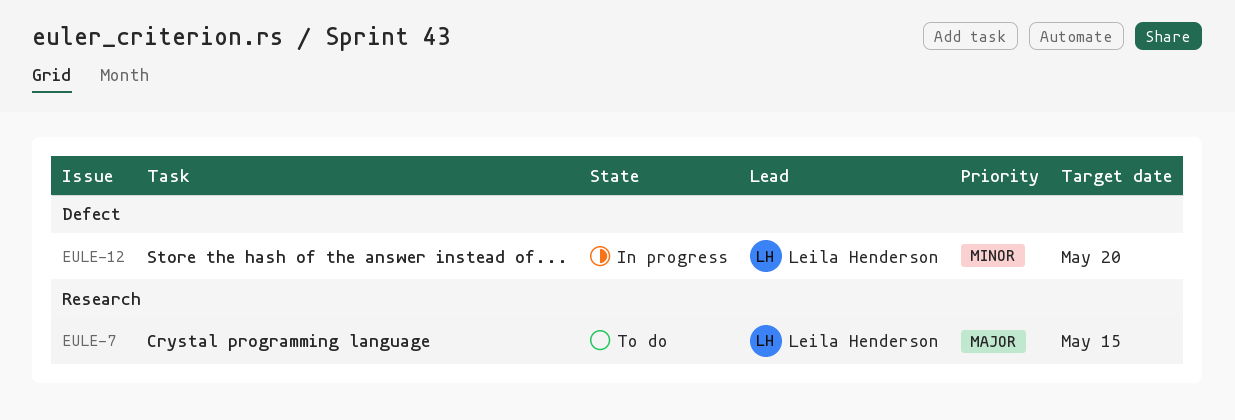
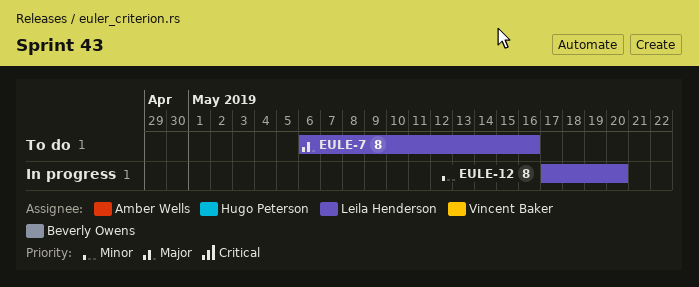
EULE-7, due: May 15 -> May 16

